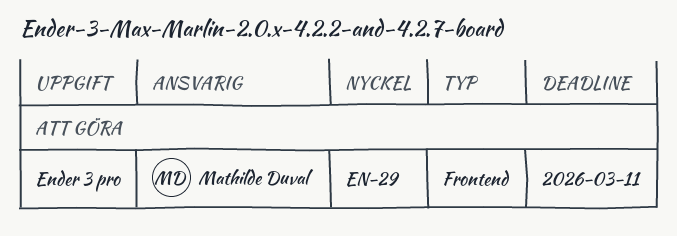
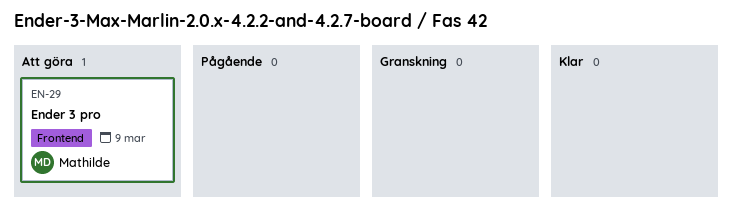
EN-29, due: Mar 11 -> Mar 9

